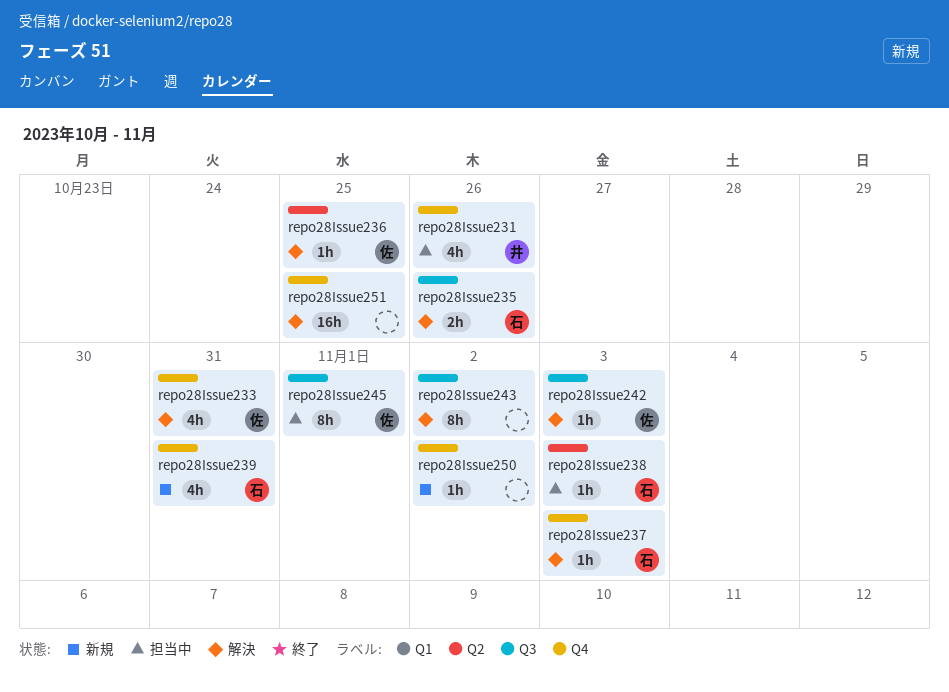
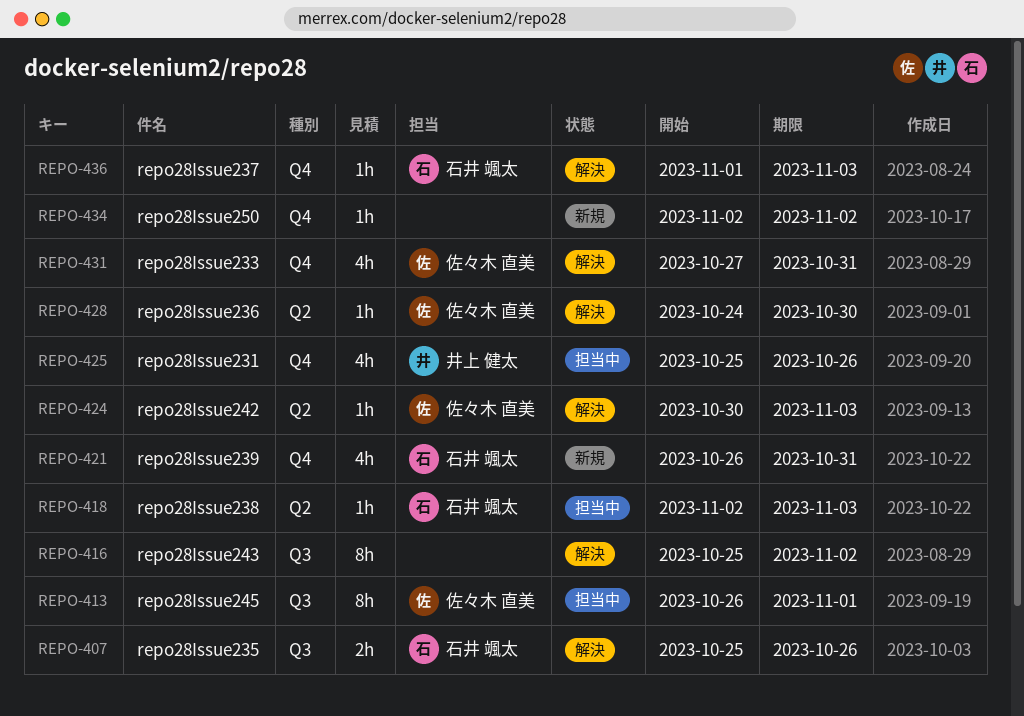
repo28Issue236, due: Oct 25 -> Oct 30
repo28Issue242, label: Q3 -> Q2
repo28Issue251: present -> none

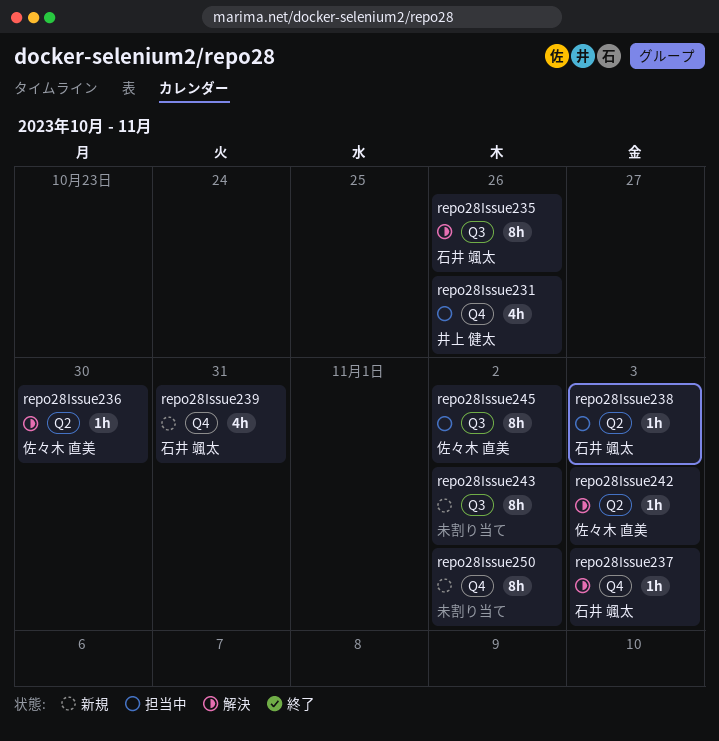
repo28Issue233: present -> none
repo28Issue235, estimate: 2h -> 8h
repo28Issue243, status: 解決 -> 新規
repo28Issue245, due: Nov 1 -> Nov 2
repo28Issue250, estimate: 1h -> 8h

